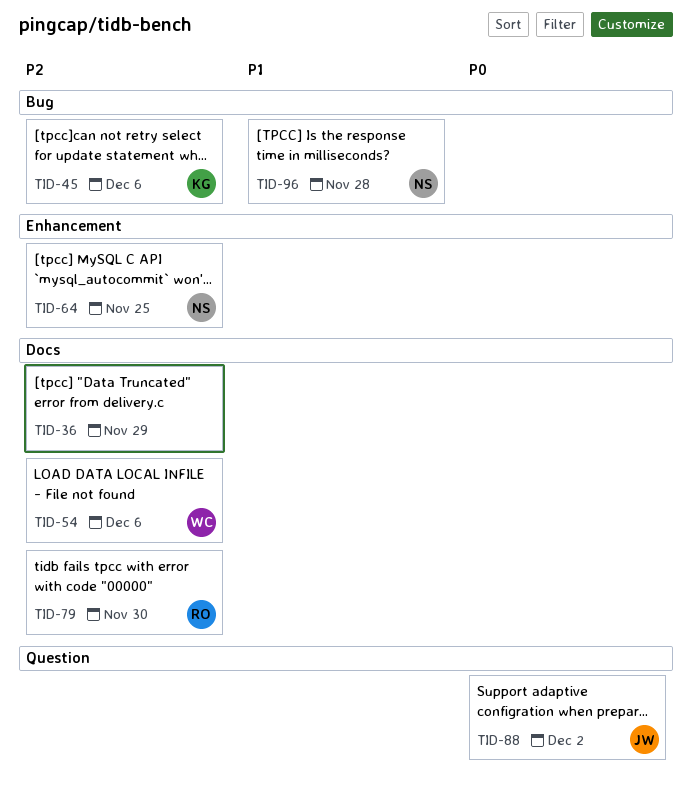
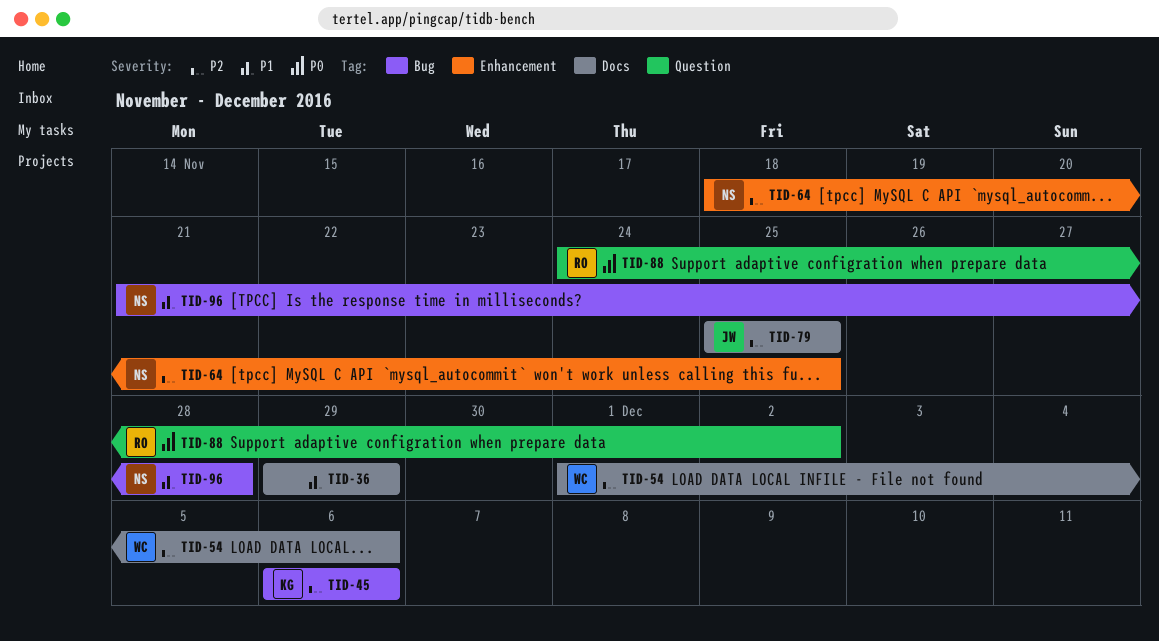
TID-36, priority: P2 -> P1
TID-79, owner: RO -> JW
TID-79, due: Nov 30 -> Nov 25
TID-88, owner: JW -> RO

